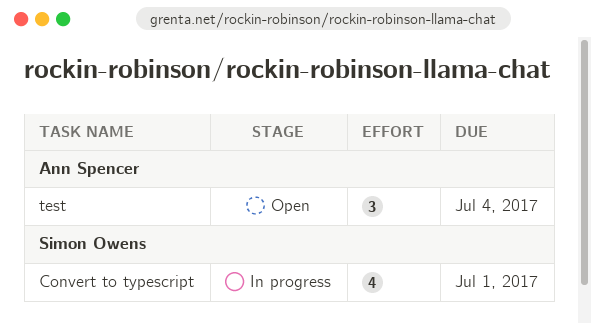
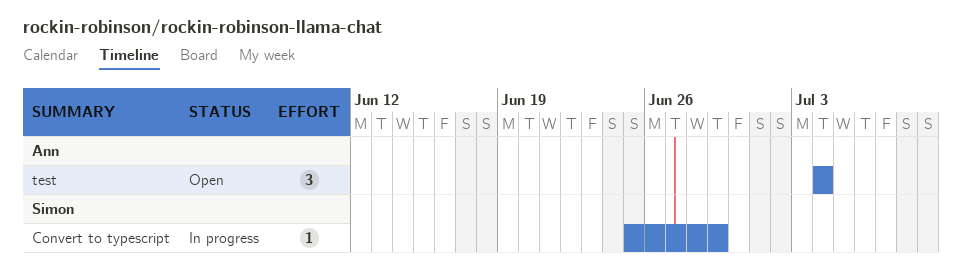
Convert to typescript, estimate: 4 -> 1
Convert to typescript, due: Jul 1 -> Jun 29

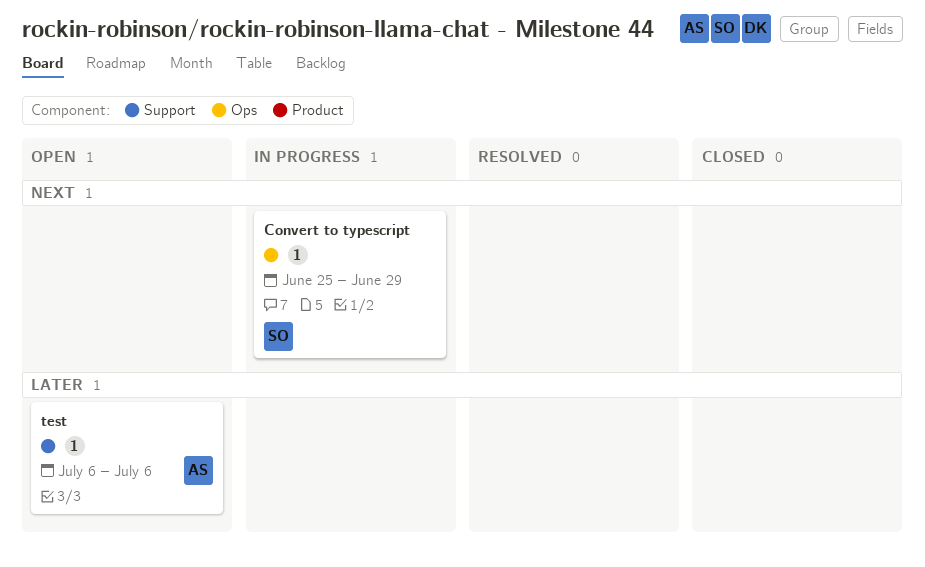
test, estimate: 3 -> 1
test, start: Jul 4 -> Jul 6
test, due: Jul 4 -> Jul 6

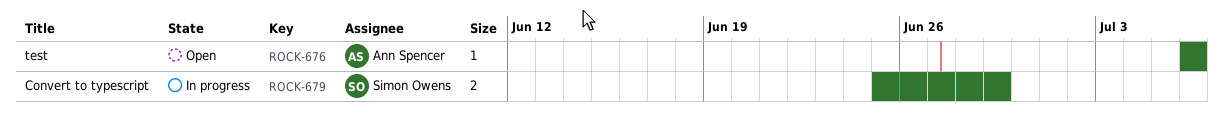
Convert to typescript, estimate: 1 -> 2

